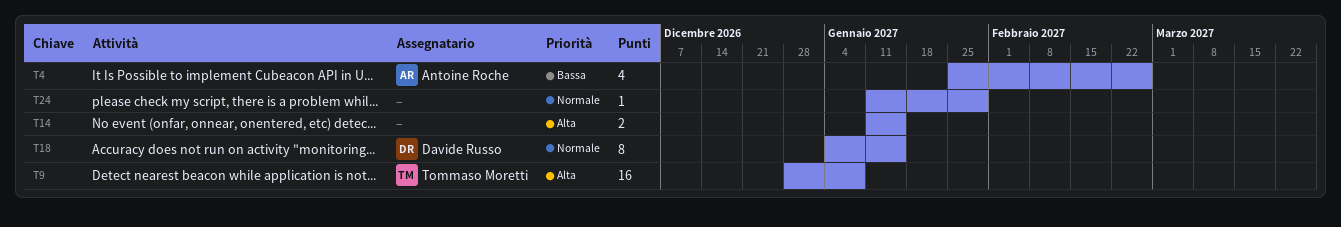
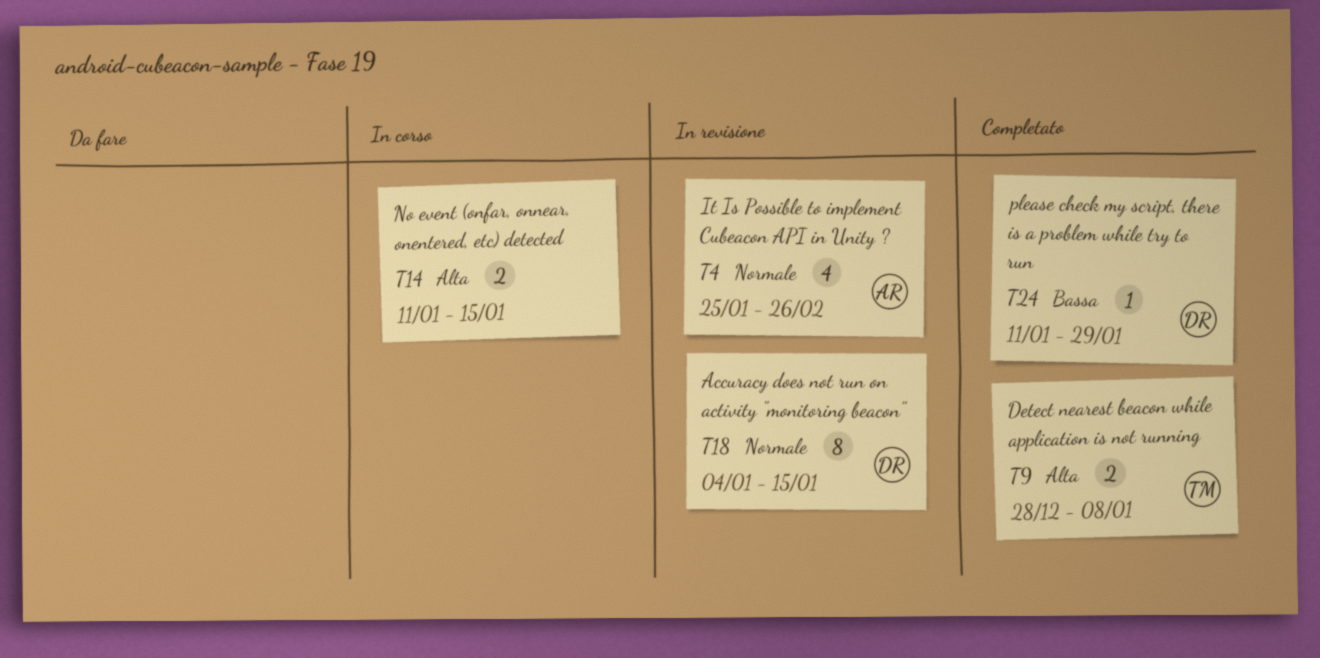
T4, priority: Bassa -> Normale
T9, estimate: 16 -> 2
T24, owner: none -> Davide Russo
T24, priority: Normale -> Bassa

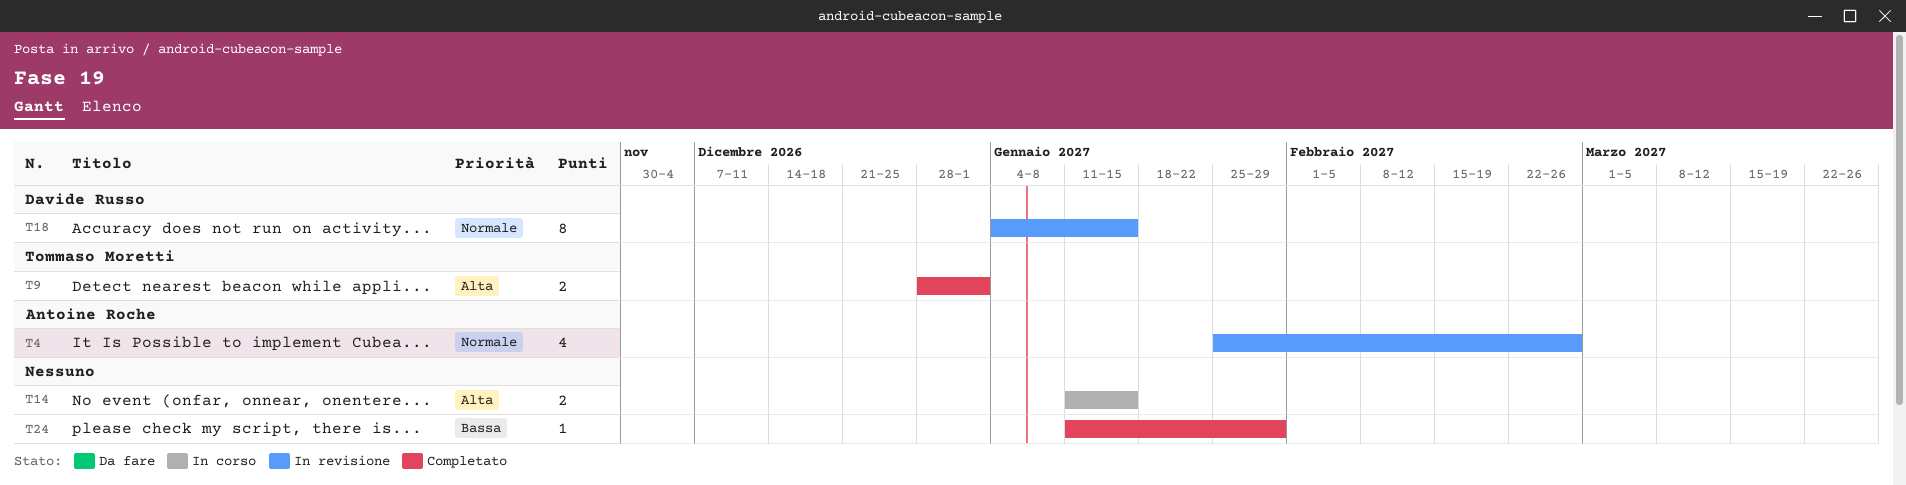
T9, due: Jan 8 -> Jan 1
T24, owner: Davide Russo -> none

